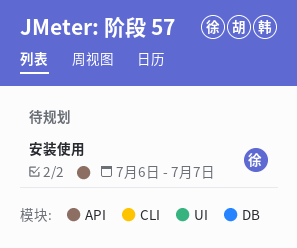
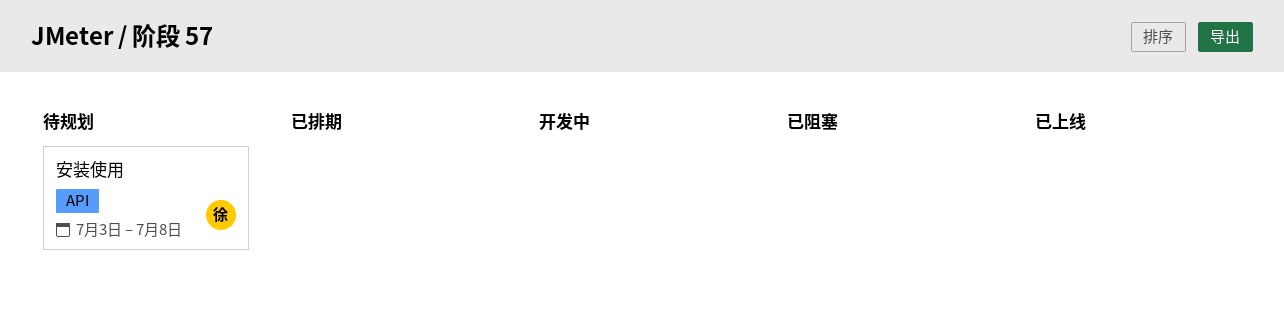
安装使用, start: Jul 6 -> Jul 3
安装使用, due: Jul 7 -> Jul 8

